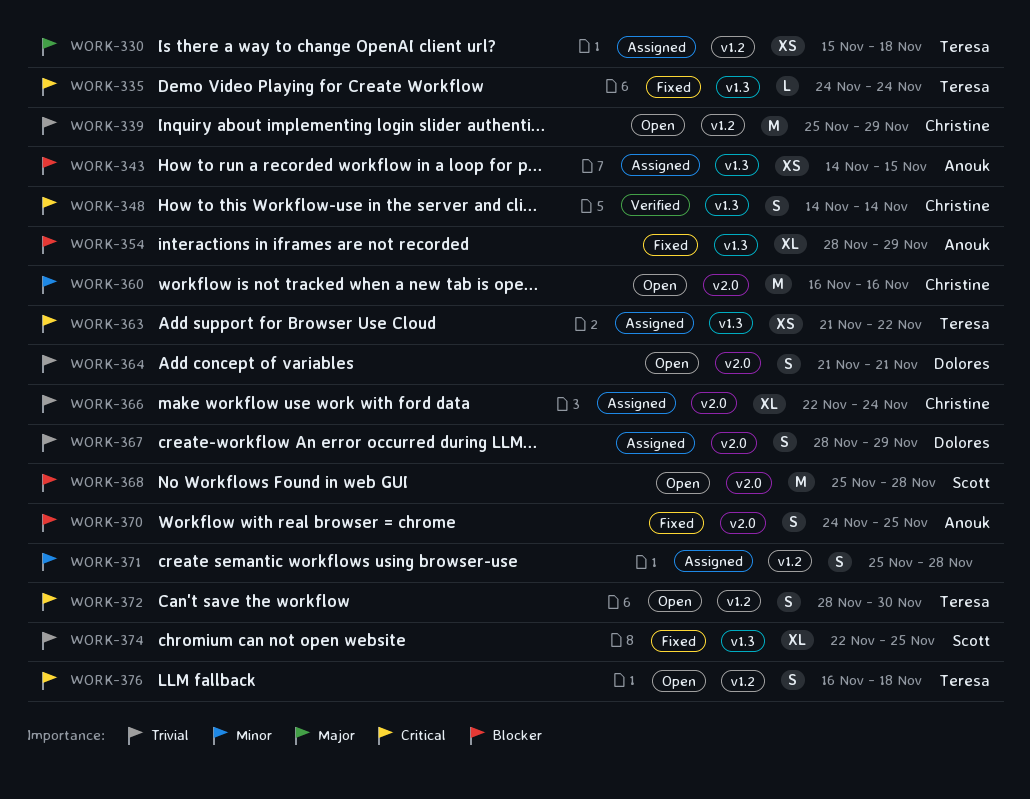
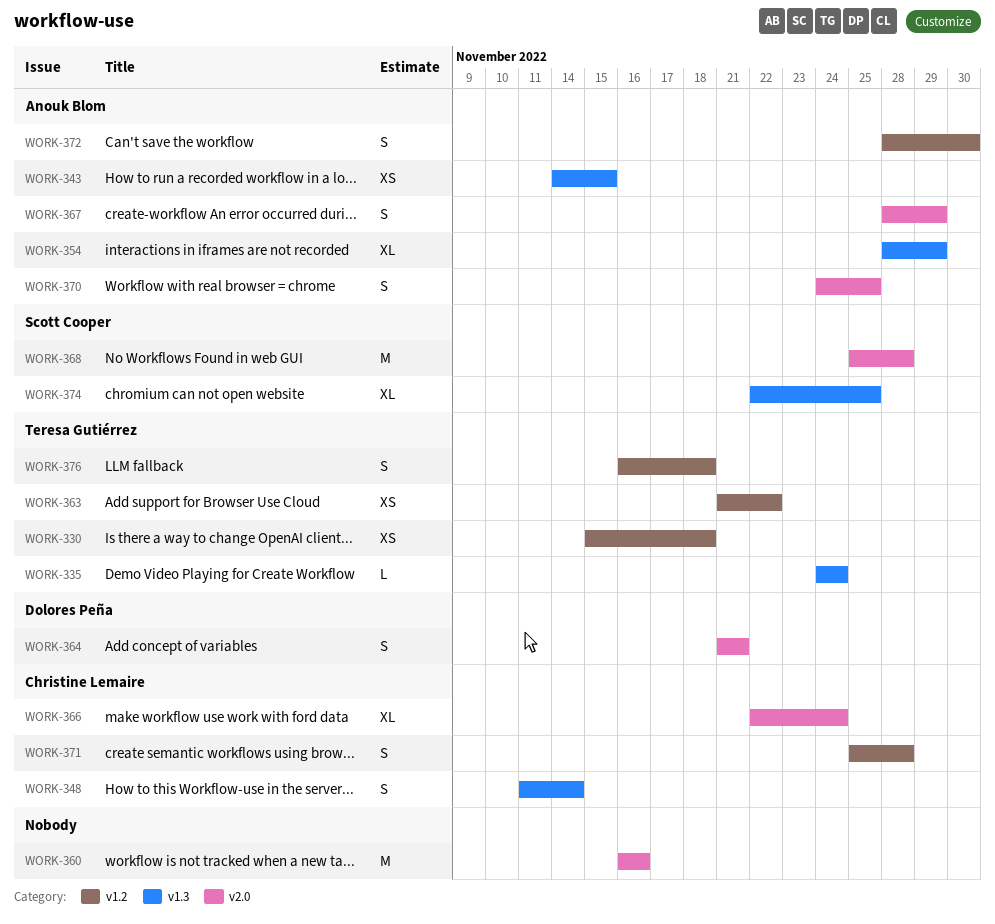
WORK-339: present -> none
WORK-348, start: Nov 14 -> Nov 11
WORK-360, owner: Christine Lemaire -> none
WORK-363, label: v1.3 -> v1.2
WORK-367, owner: Dolores Peña -> Anouk Blom
WORK-371, owner: none -> Christine Lemaire
WORK-372, owner: Teresa Gutiérrez -> Anouk Blom

